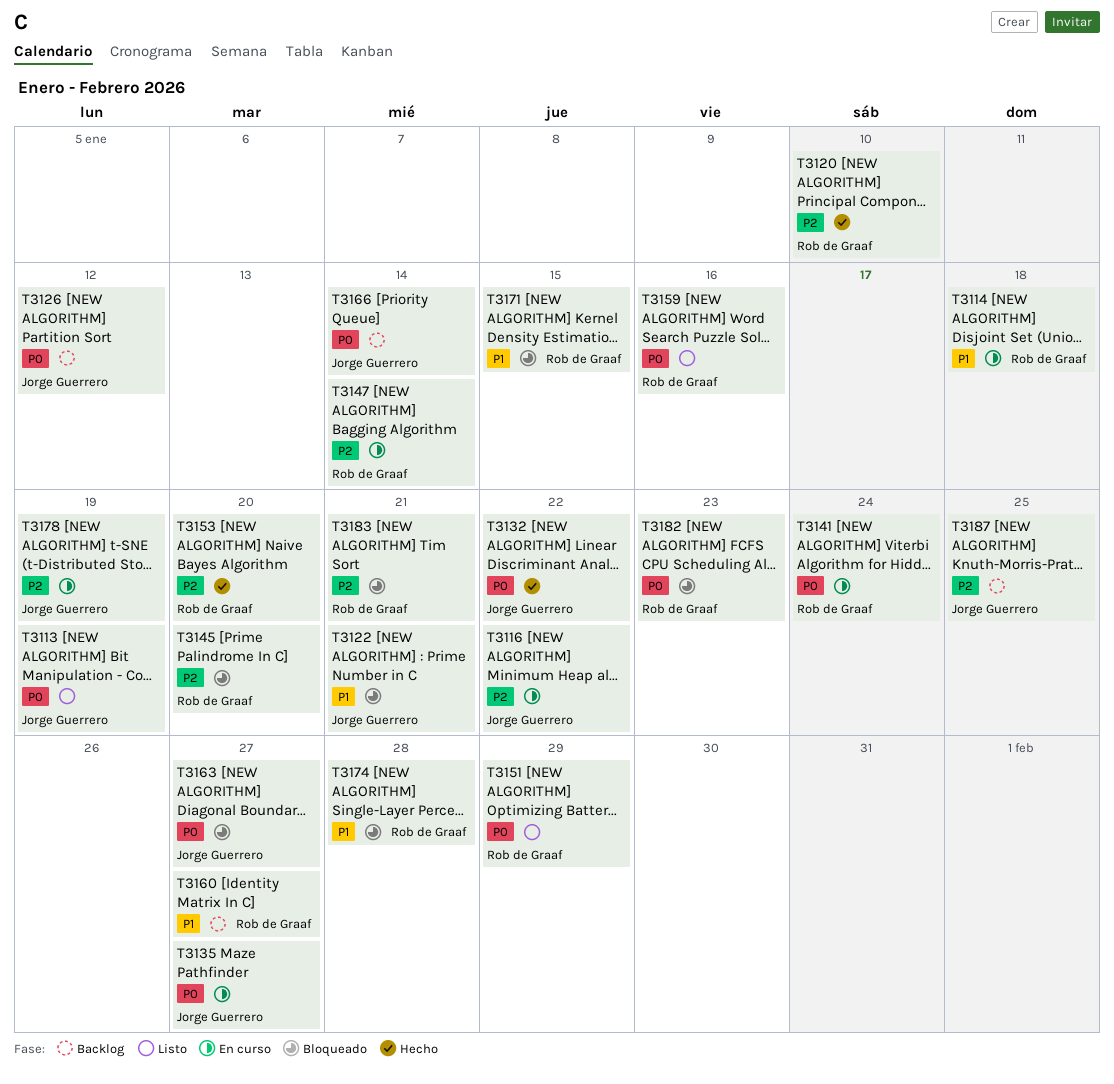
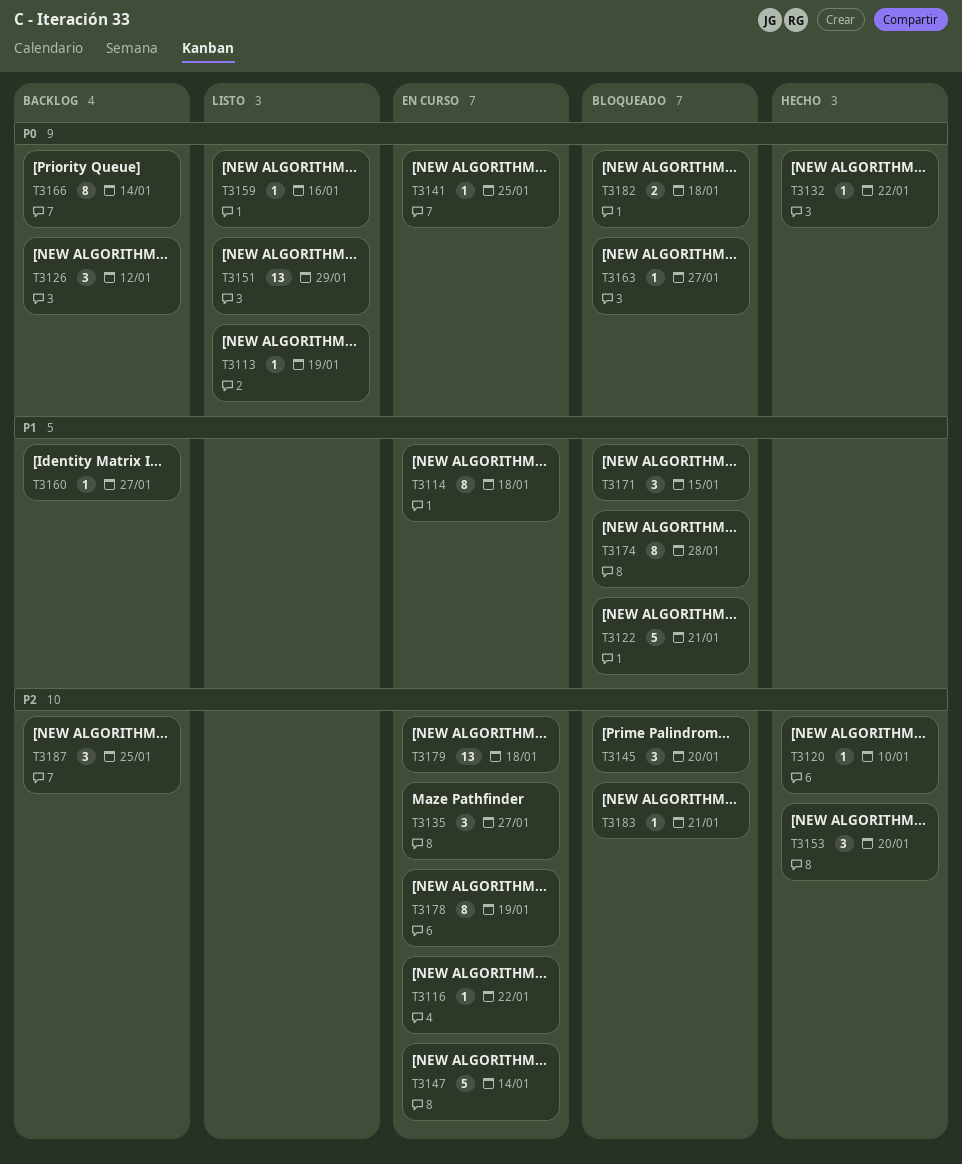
T3135, priority: P0 -> P2
T3141, due: Jan 24 -> Jan 25
T3179: none -> present
T3182, due: Jan 23 -> Jan 18

